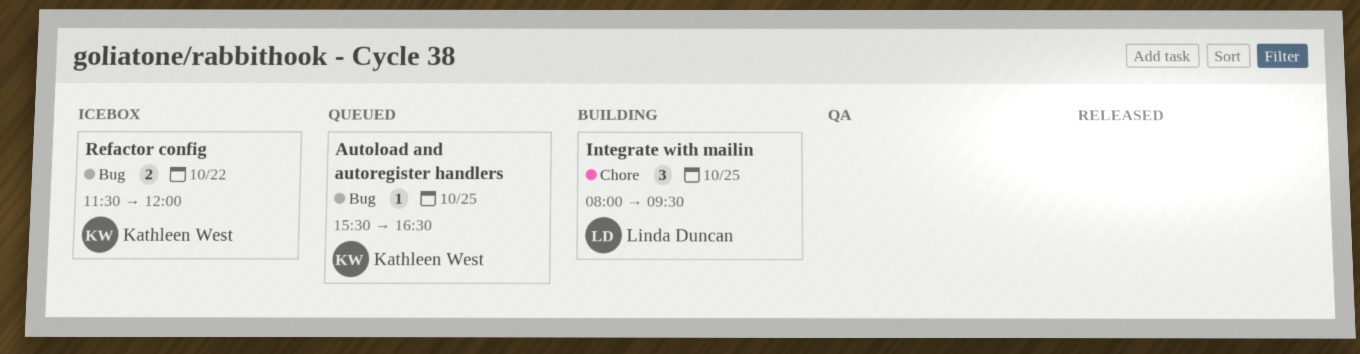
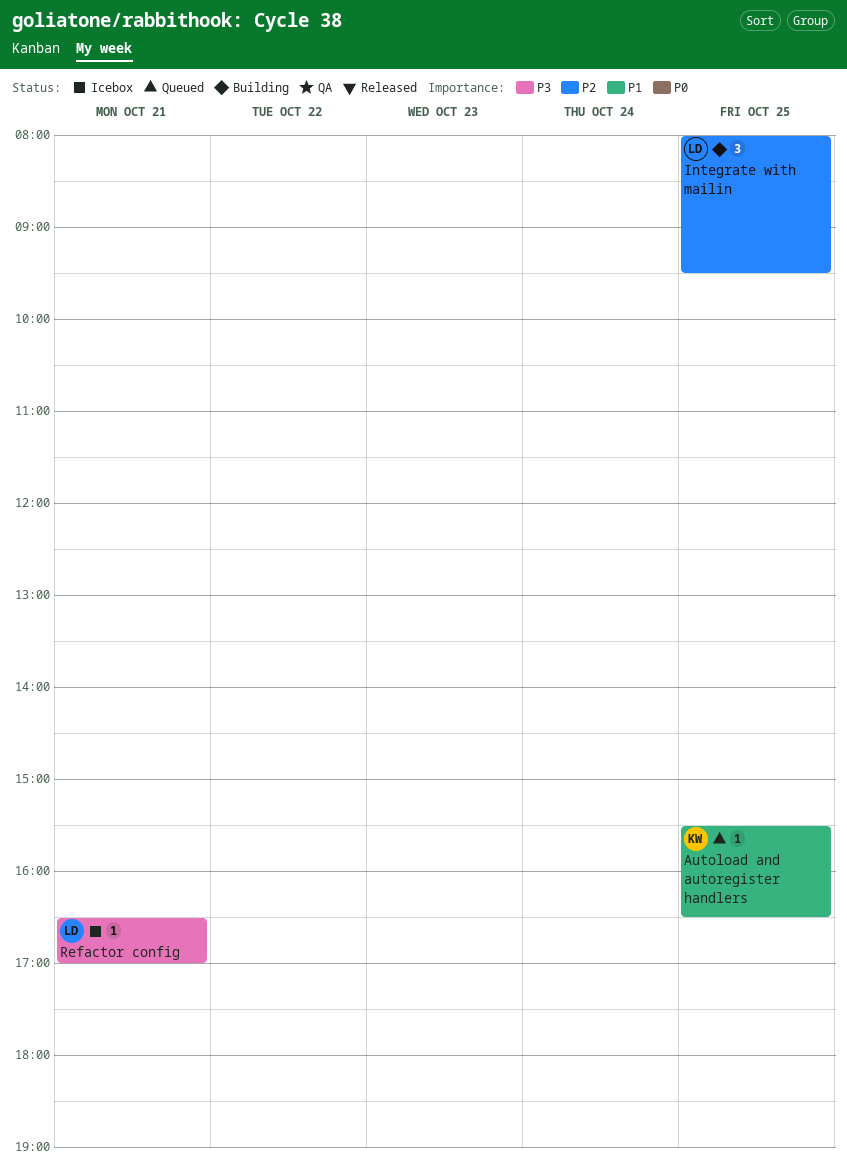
Refactor config, owner: Kathleen West -> Linda Duncan
Refactor config, estimate: 2 -> 1
Refactor config, day: Oct 22 -> Oct 21
Refactor config, begins: 11:30 -> 16:30
Refactor config, ends: 12:00 -> 17:00

